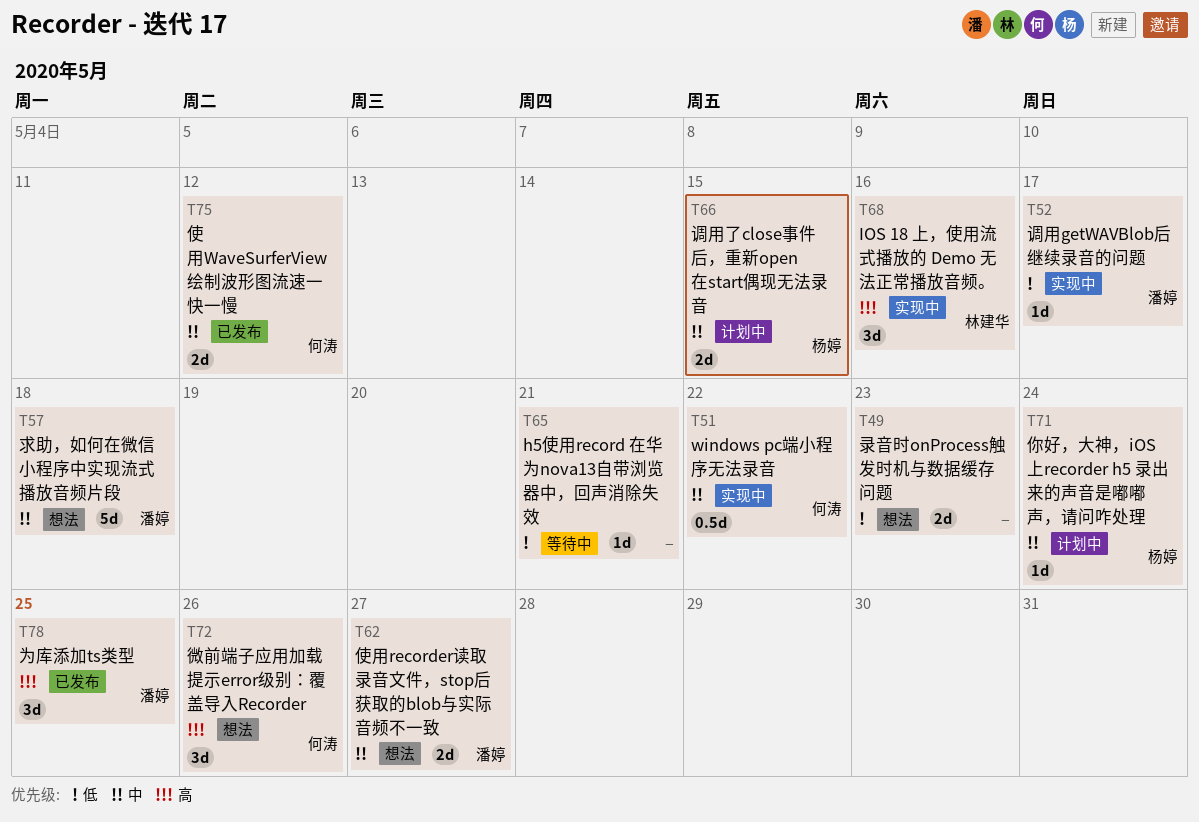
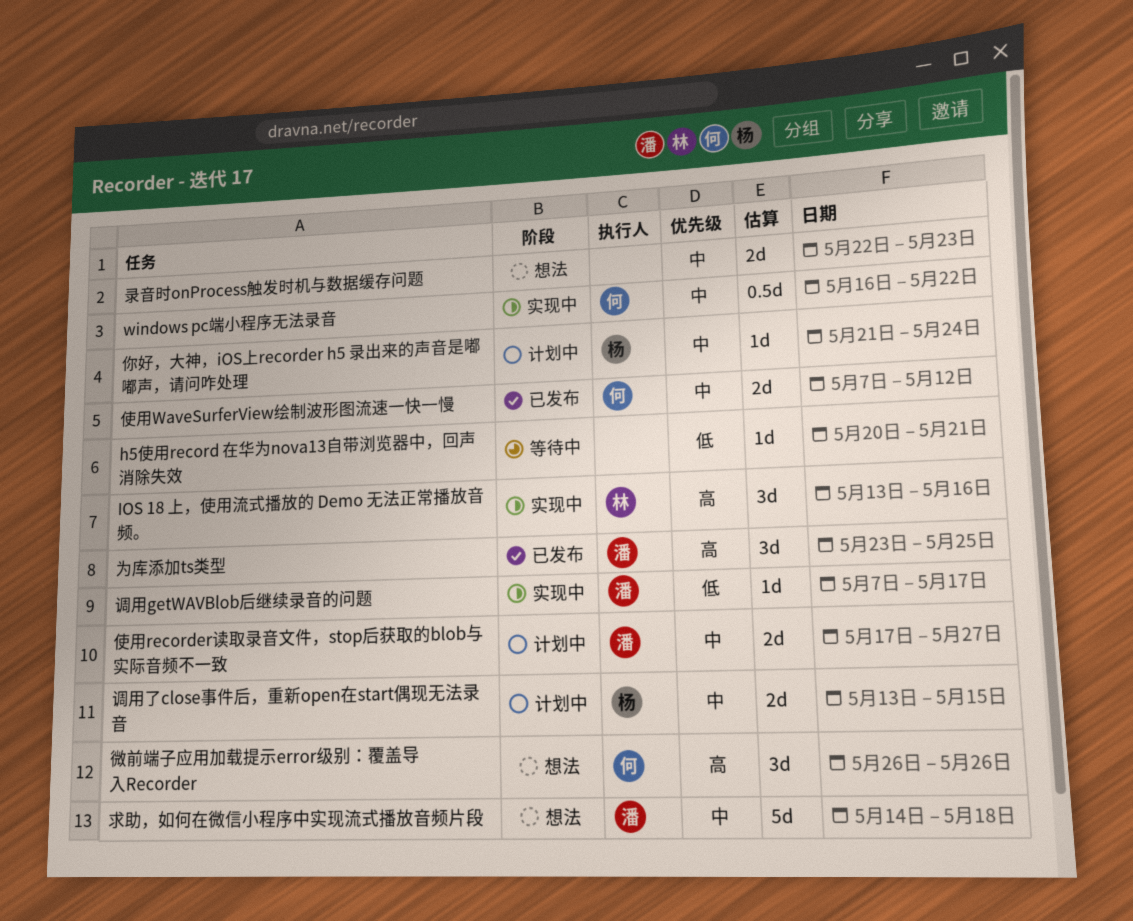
使用recorder读取录音文件，stop后获取的blob与实际音频不一致, status: 想法 -> 计划中
录音时onProcess触发时机与数据缓存问题, priority: 低 -> 中

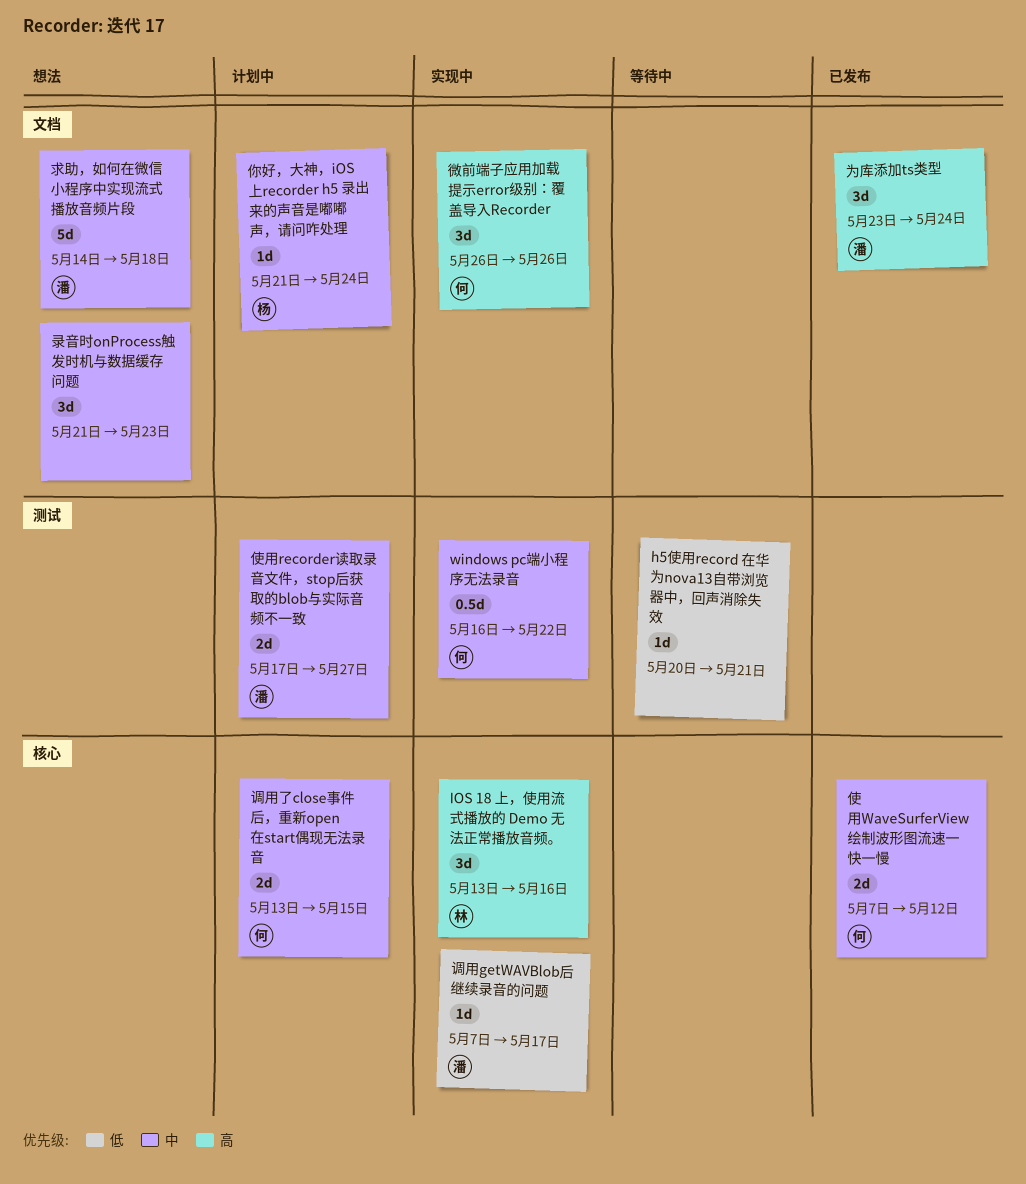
为库添加ts类型, due: May 25 -> May 24
录音时onProcess触发时机与数据缓存问题, estimate: 2d -> 3d
录音时onProcess触发时机与数据缓存问题, start: May 22 -> May 21
微前端子应用加载提示error级别：覆盖导入Recorder, status: 想法 -> 实现中
调用了close事件后，重新open在start偶现无法录音, owner: 杨 -> 何

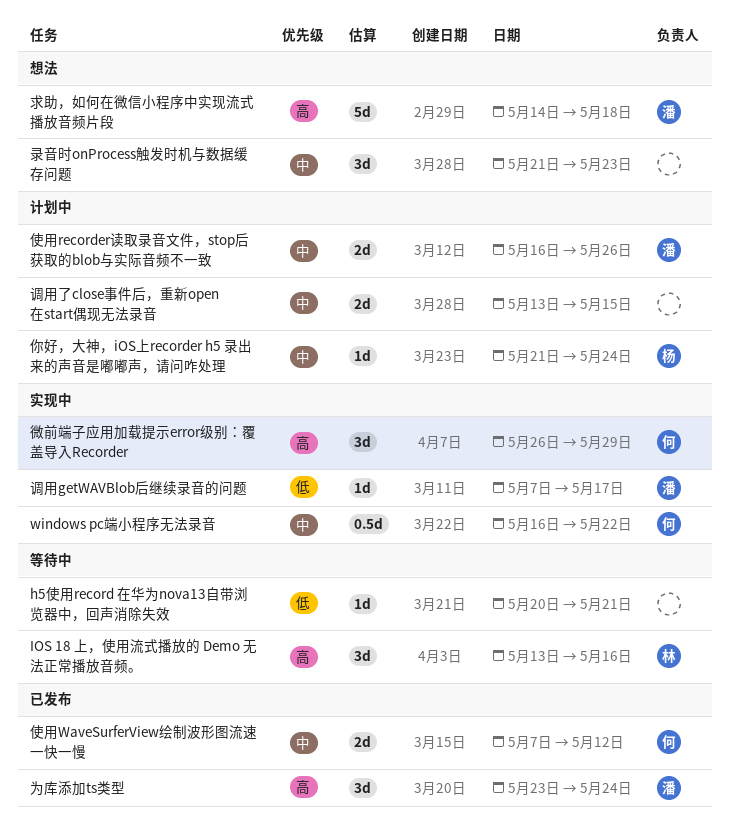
IOS 18 上，使用流式播放的 Demo 无法正常播放音频。, status: 实现中 -> 等待中
使用recorder读取录音文件，stop后获取的blob与实际音频不一致, start: May 17 -> May 16
使用recorder读取录音文件，stop后获取的blob与实际音频不一致, due: May 27 -> May 26
微前端子应用加载提示error级别：覆盖导入Recorder, due: May 26 -> May 29
求助，如何在微信小程序中实现流式播放音频片段, priority: 中 -> 高
调用了close事件后，重新open在start偶现无法录音, owner: 何 -> none

